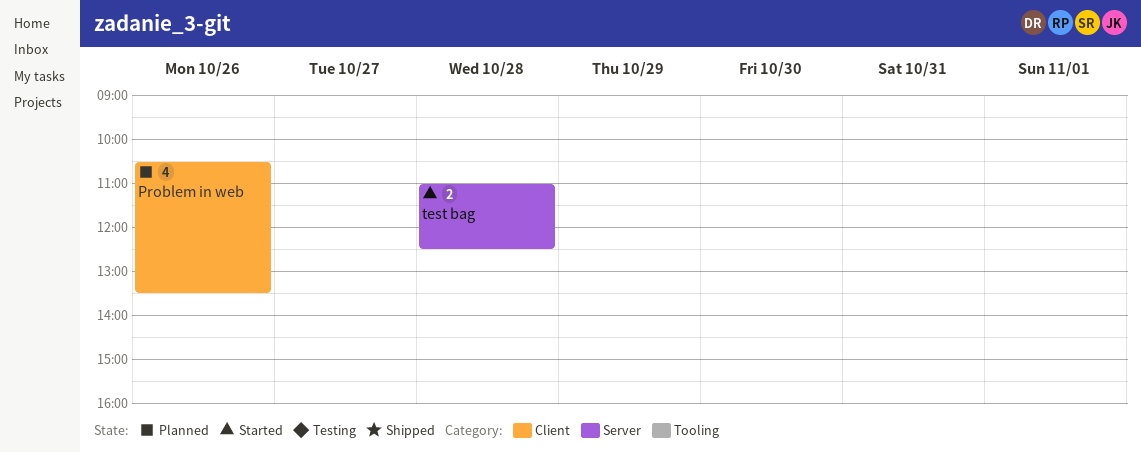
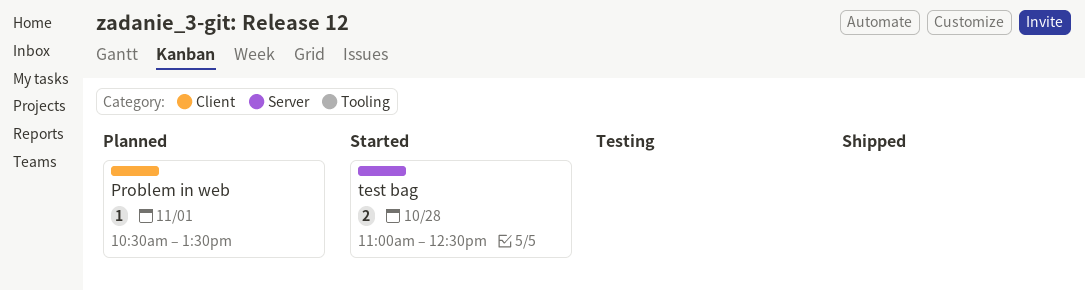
Problem in web, estimate: 4 -> 1
Problem in web, day: Oct 26 -> Nov 1

